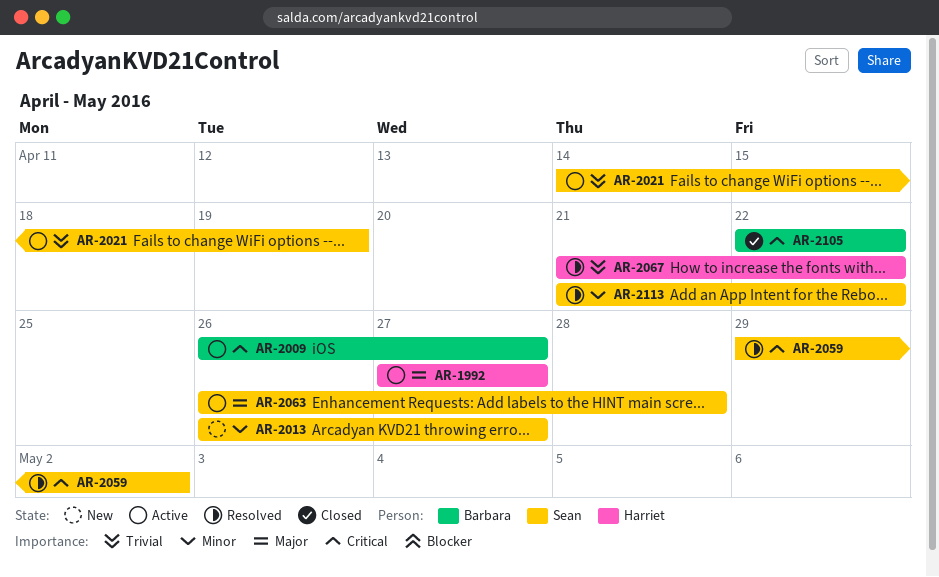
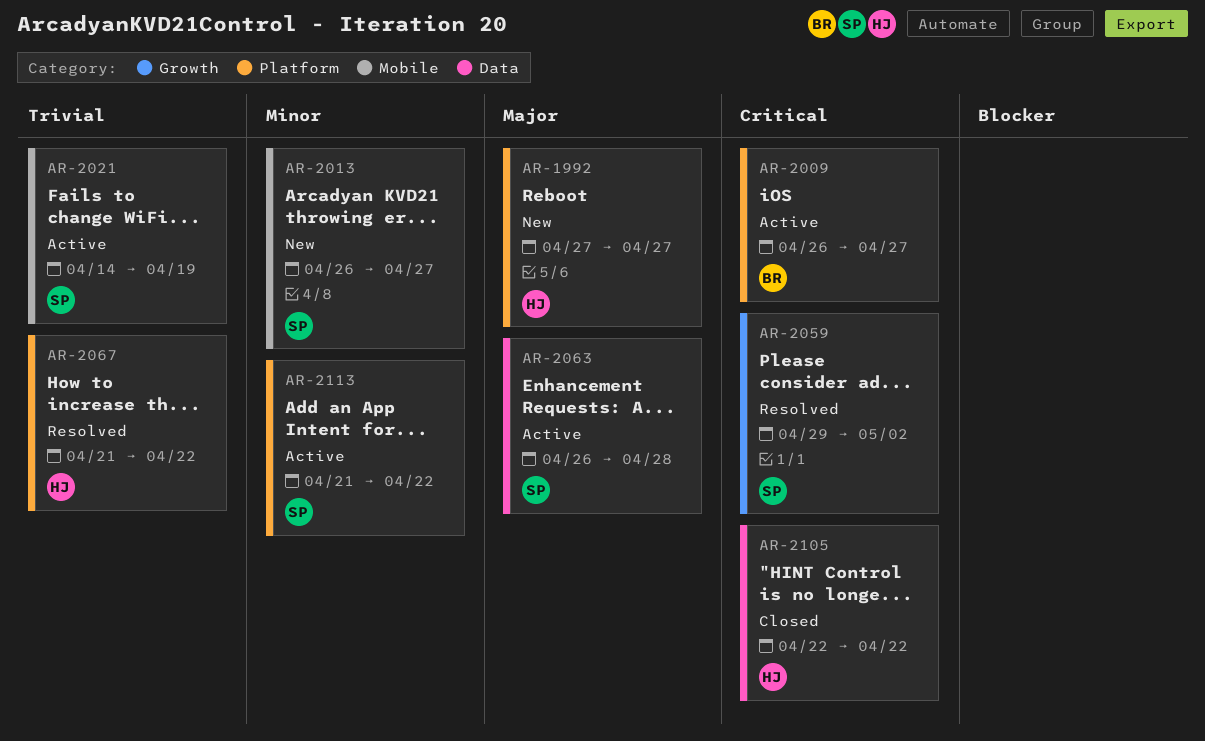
AR-1992, status: Active -> New
AR-2105, owner: Barbara -> Harriet
AR-2113, status: Resolved -> Active

